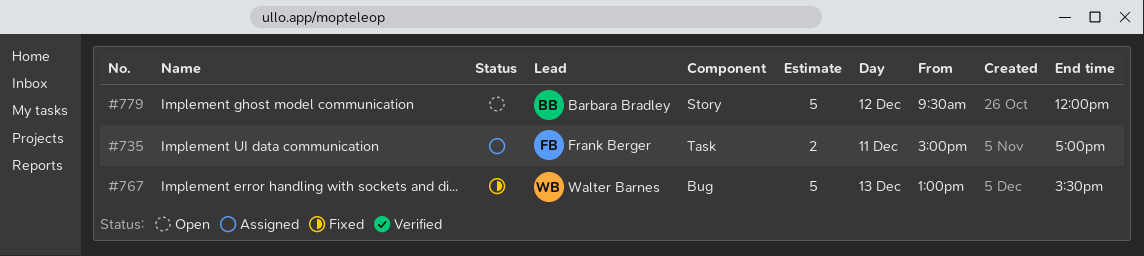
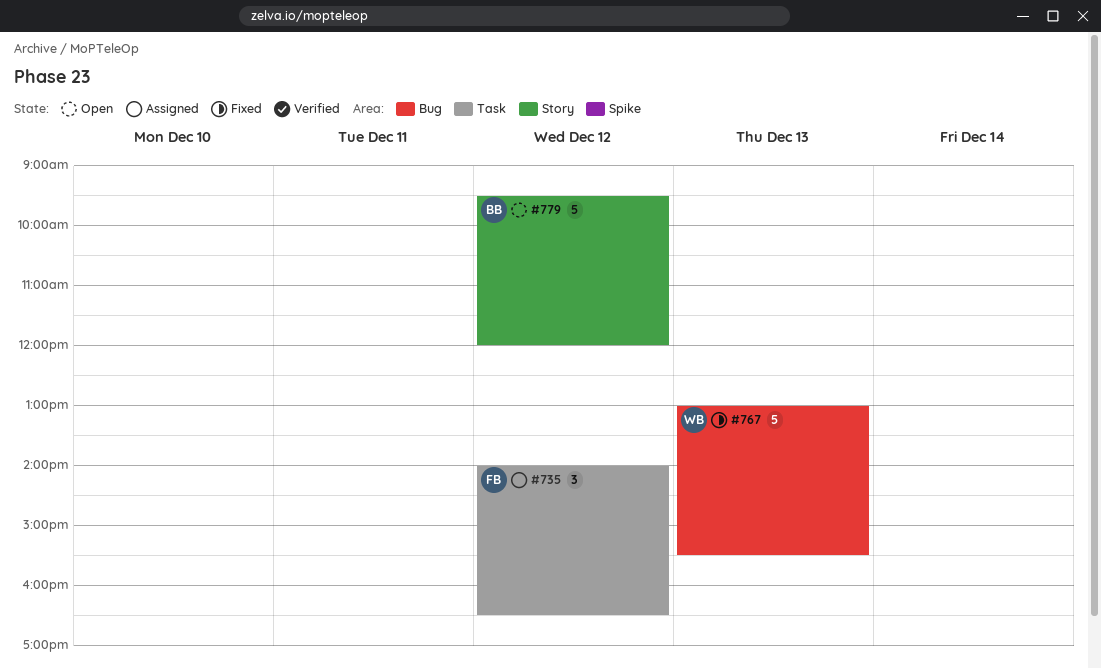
#735, estimate: 2 -> 3
#735, day: Dec 11 -> Dec 12
#735, begins: 15:00 -> 14:00
#735, ends: 17:00 -> 16:30

